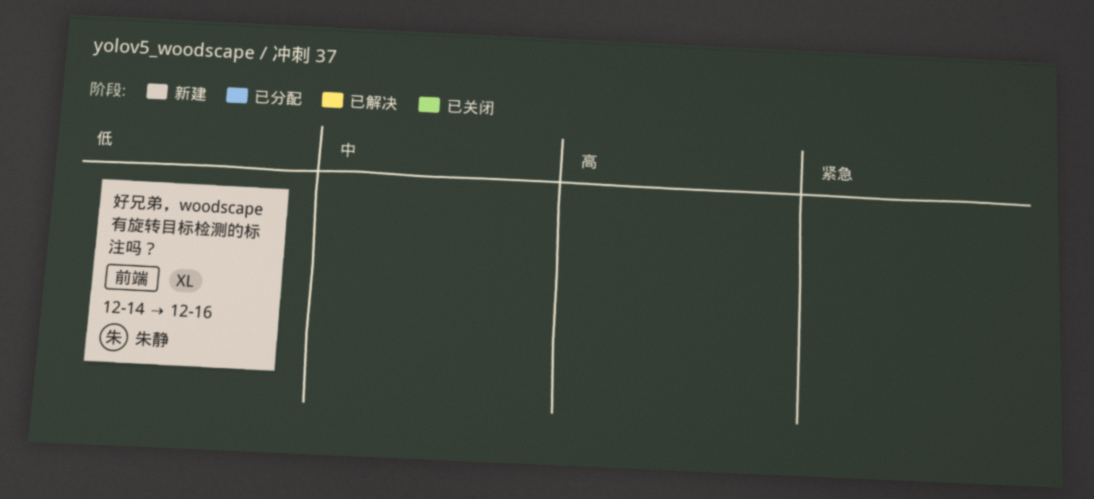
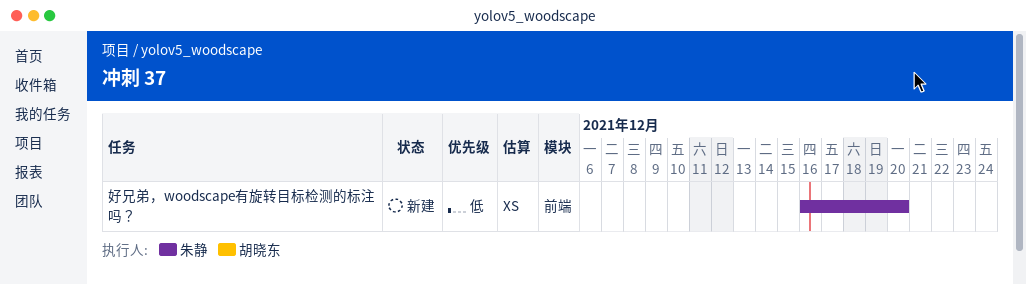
好兄弟，woodscape有旋转目标检测的标注吗？, estimate: XL -> XS
好兄弟，woodscape有旋转目标检测的标注吗？, start: Dec 14 -> Dec 16
好兄弟，woodscape有旋转目标检测的标注吗？, due: Dec 16 -> Dec 20

